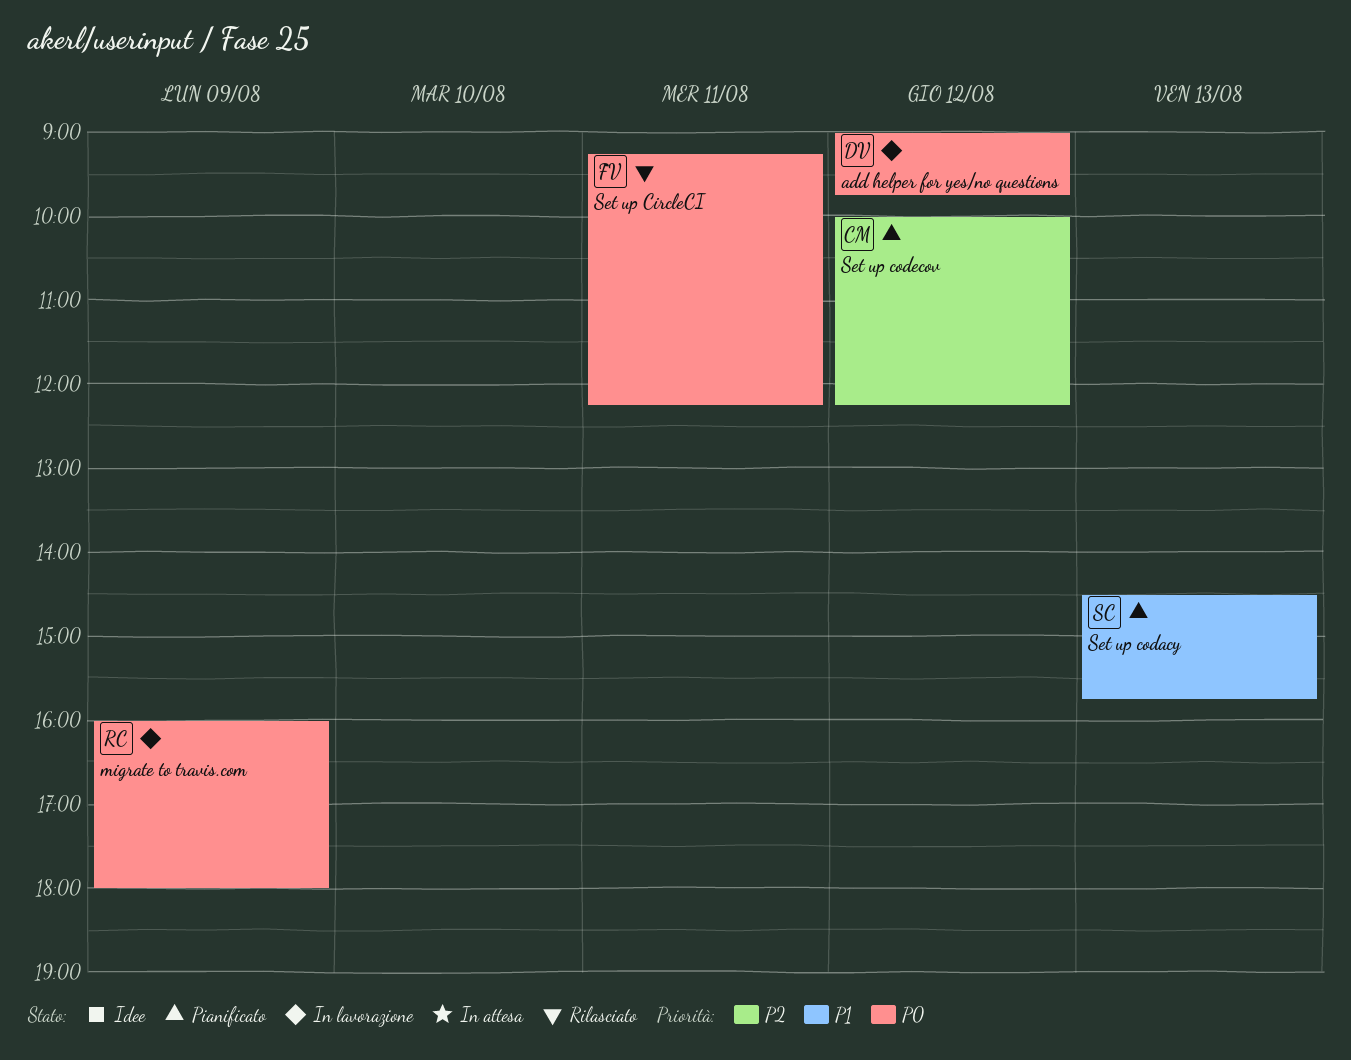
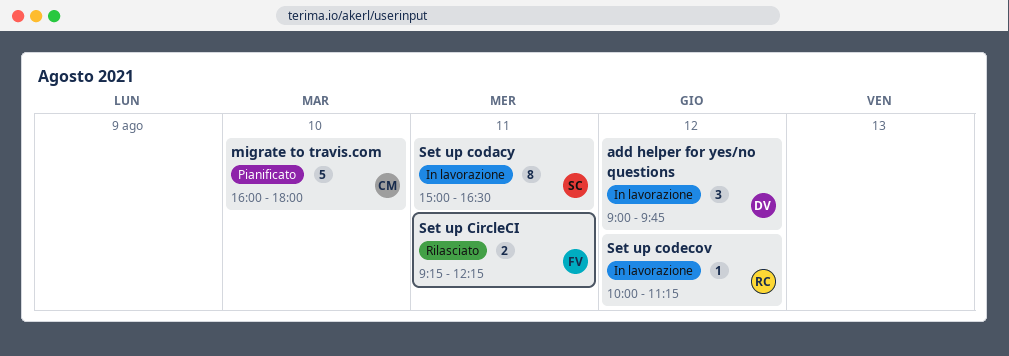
migrate to travis.com, status: In lavorazione -> Pianificato
migrate to travis.com, owner: RC -> CM
migrate to travis.com, day: Aug 9 -> Aug 10
Set up codacy, status: Pianificato -> In lavorazione
Set up codacy, day: Aug 13 -> Aug 11
Set up codacy, begins: 14:30 -> 15:00
Set up codacy, ends: 15:45 -> 16:30
Set up codecov, status: Pianificato -> In lavorazione
Set up codecov, owner: CM -> RC
Set up codecov, ends: 12:15 -> 11:15

